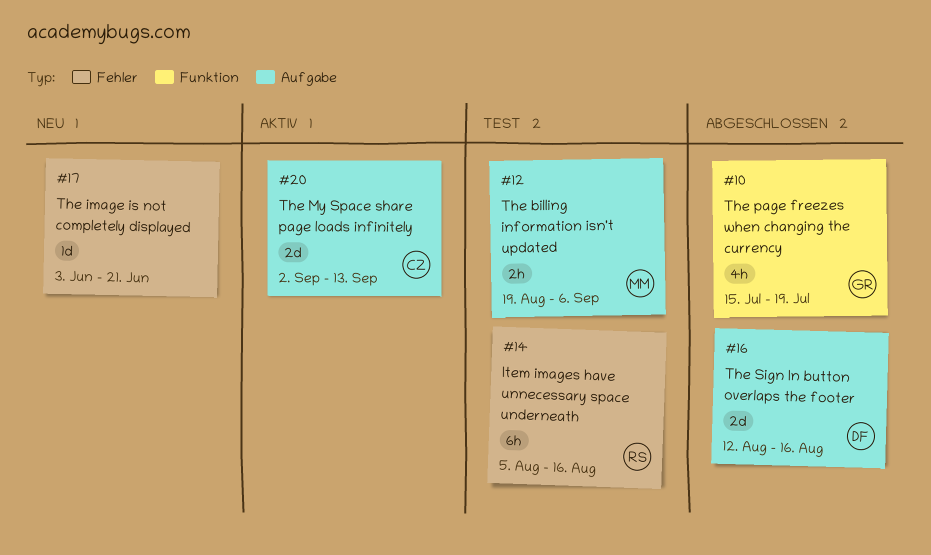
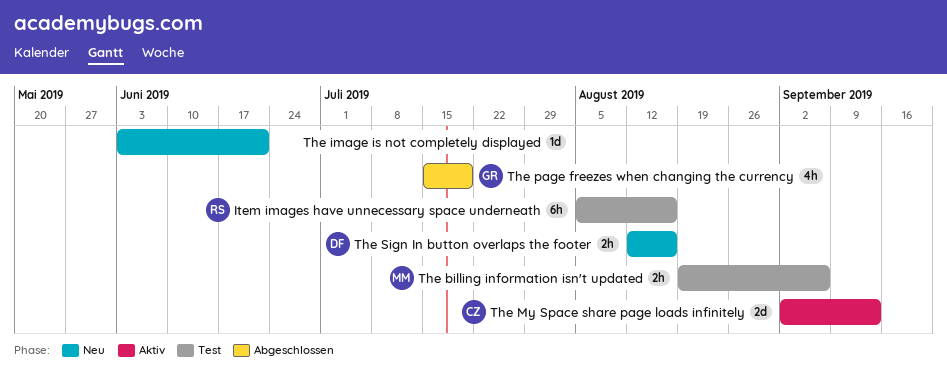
The Sign In button overlaps the footer, status: Abgeschlossen -> Neu
The Sign In button overlaps the footer, estimate: 2d -> 2h

